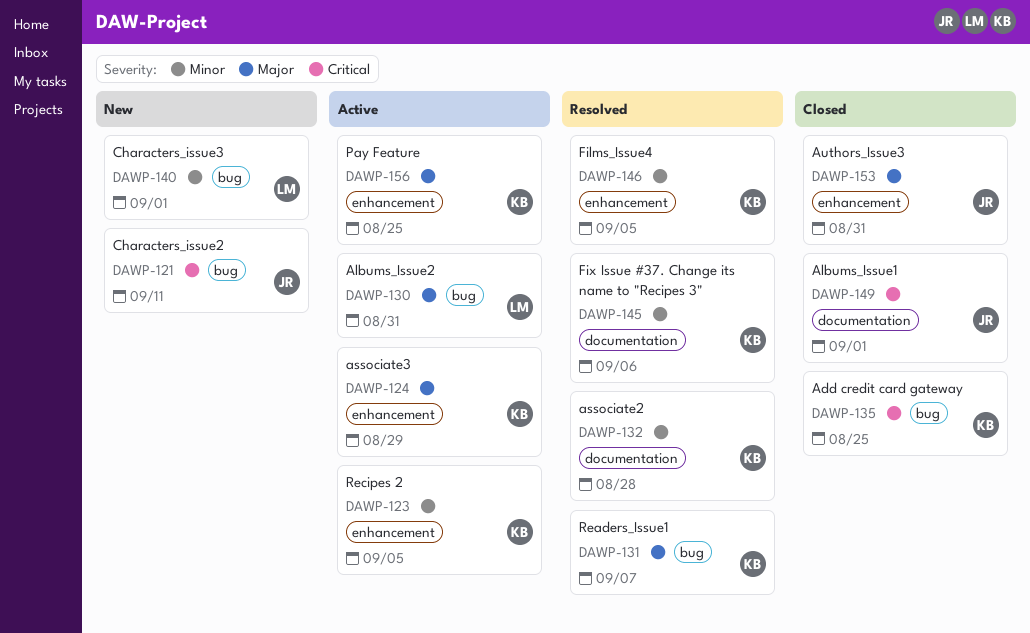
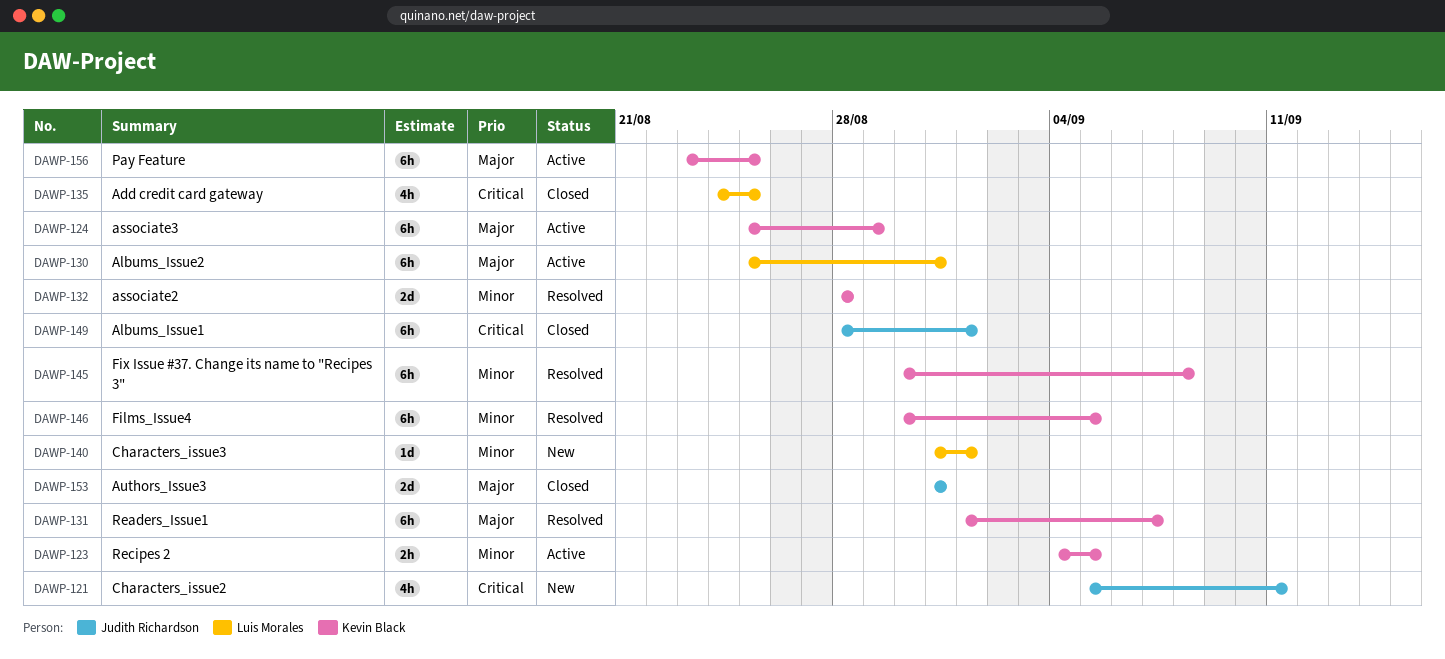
DAWP-135, owner: Kevin Black -> Luis Morales
DAWP-145, due: Sep 6 -> Sep 8

